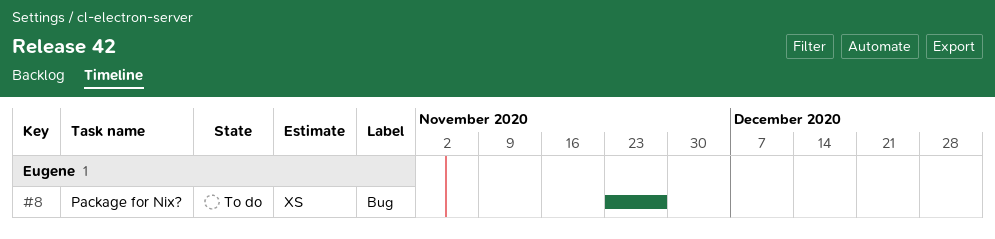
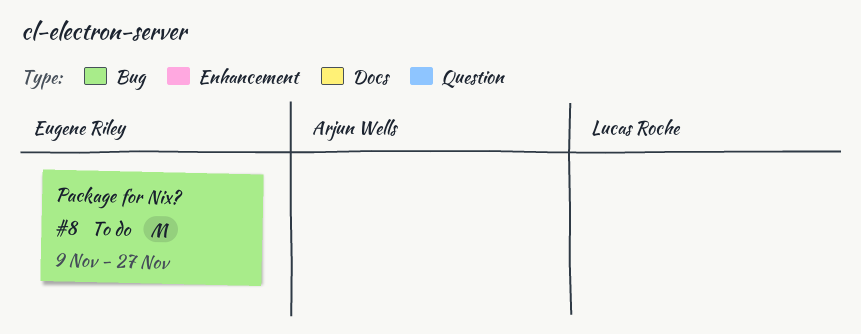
#8, estimate: XS -> M
#8, start: Nov 23 -> Nov 9

